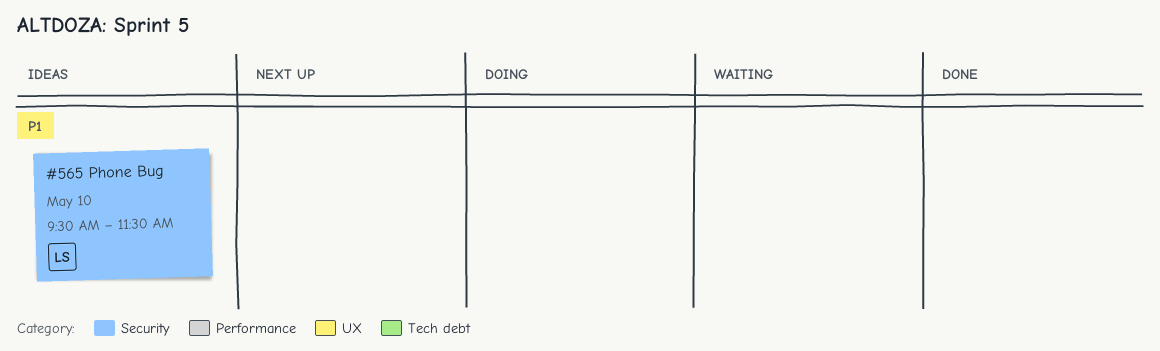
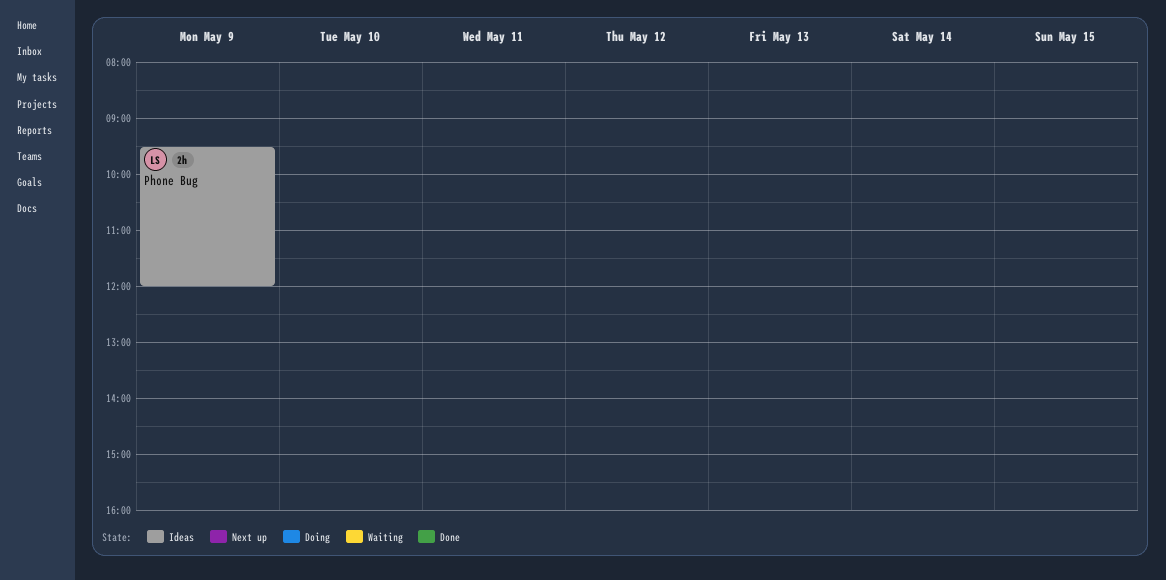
Phone Bug, day: May 10 -> May 9
Phone Bug, ends: 11:30 -> 12:00

